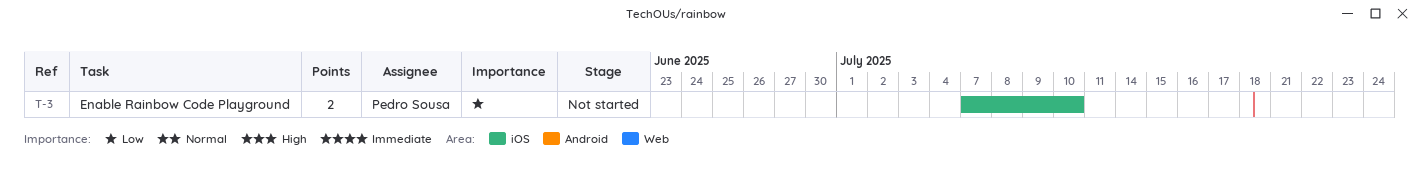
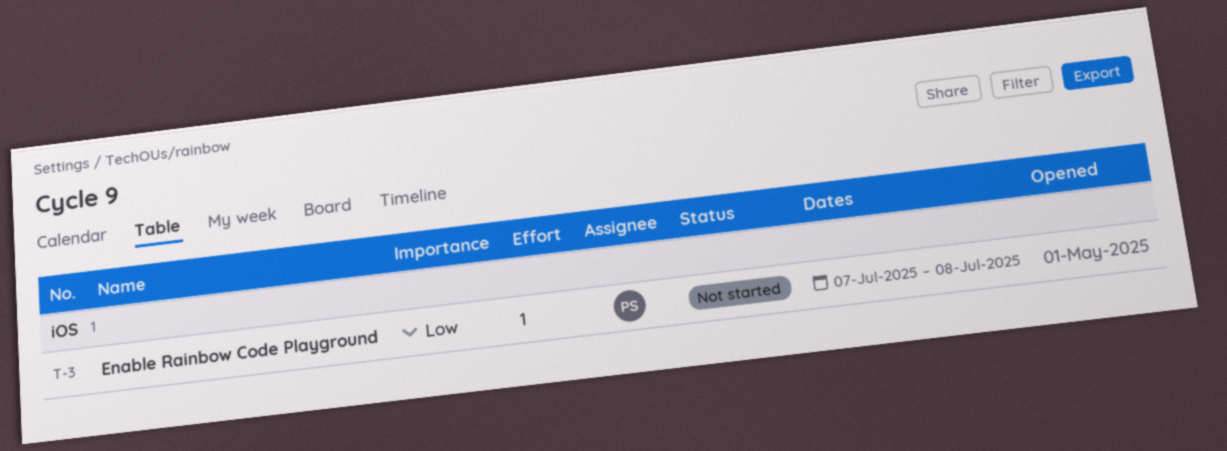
T-3, estimate: 2 -> 1
T-3, due: Jul 10 -> Jul 8

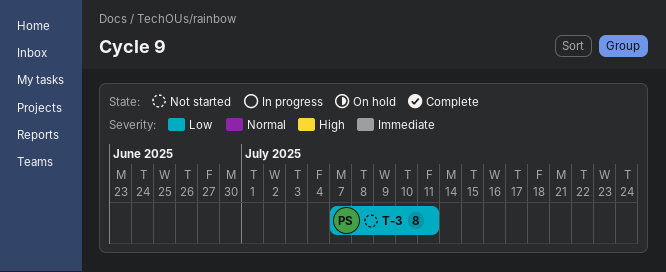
T-3, estimate: 1 -> 8
T-3, due: Jul 8 -> Jul 11

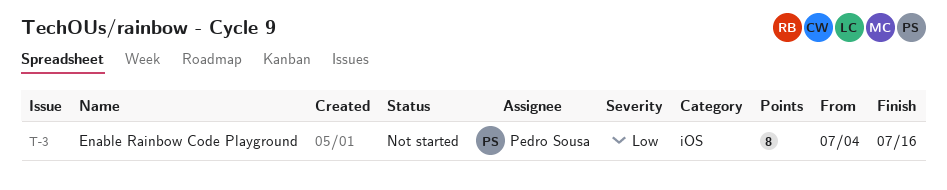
T-3, start: Jul 7 -> Jul 4
T-3, due: Jul 11 -> Jul 16

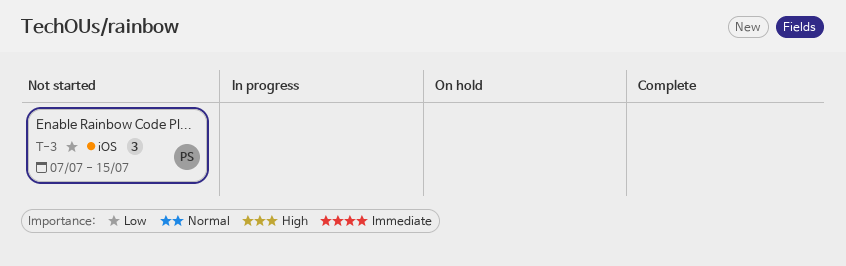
T-3, estimate: 8 -> 3
T-3, start: Jul 4 -> Jul 7
T-3, due: Jul 16 -> Jul 15

